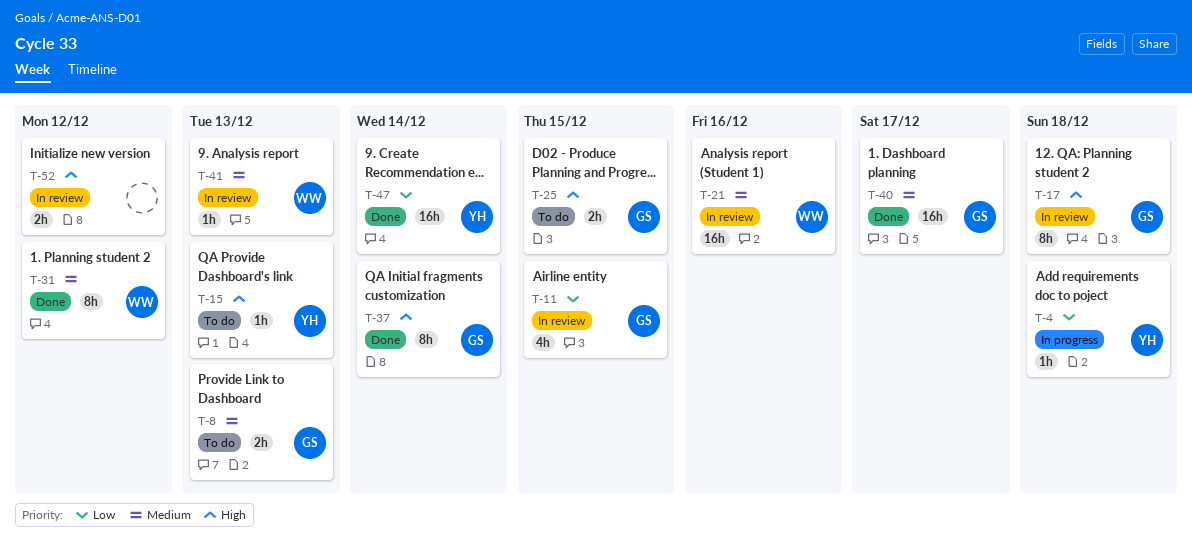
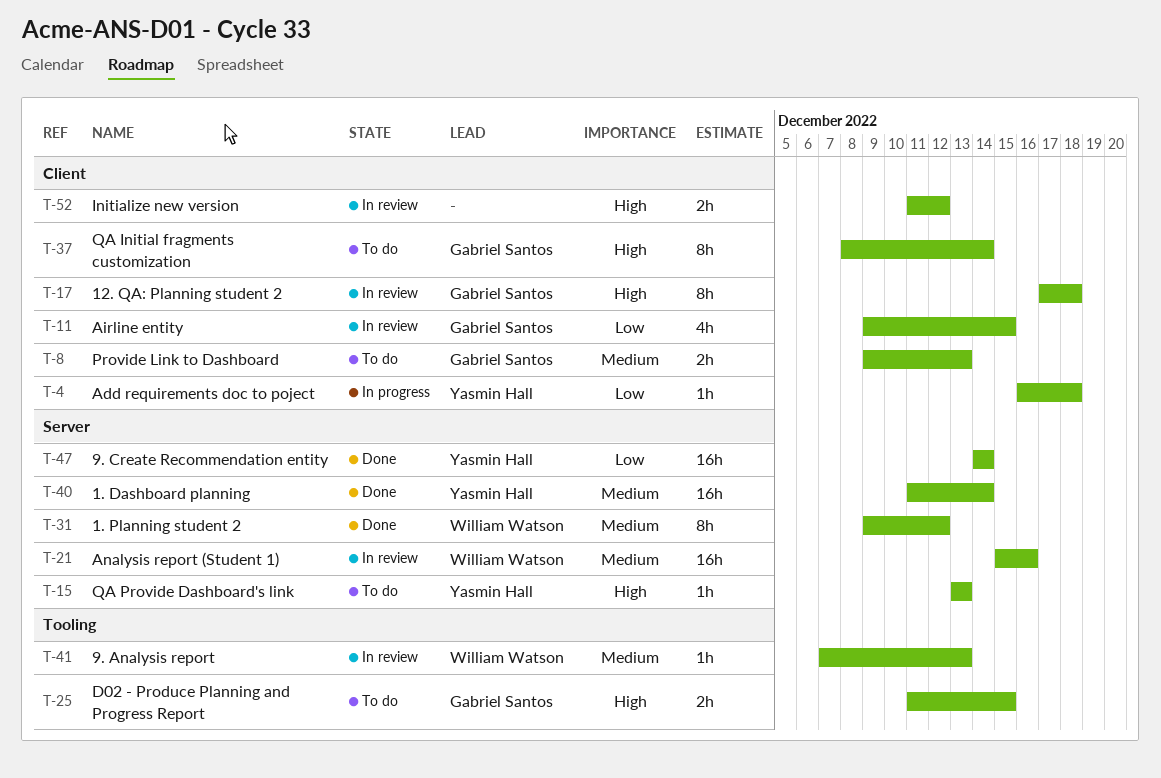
T-37, status: Done -> To do
T-40, owner: Gabriel Santos -> Yasmin Hall
T-40, due: Dec 17 -> Dec 14

